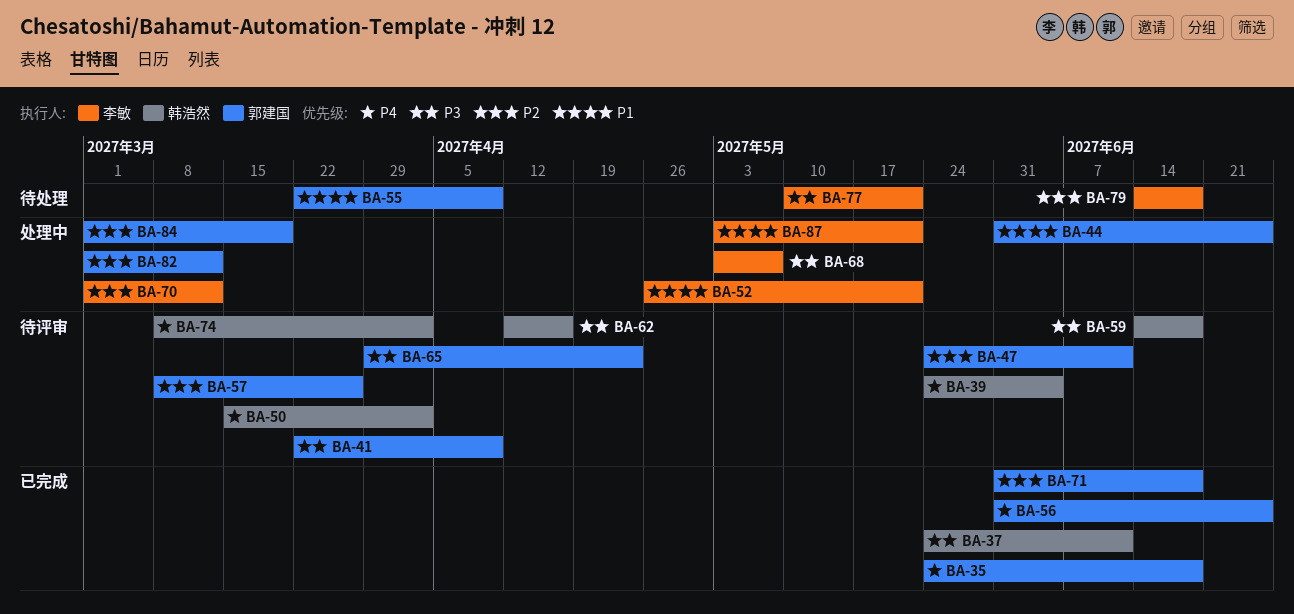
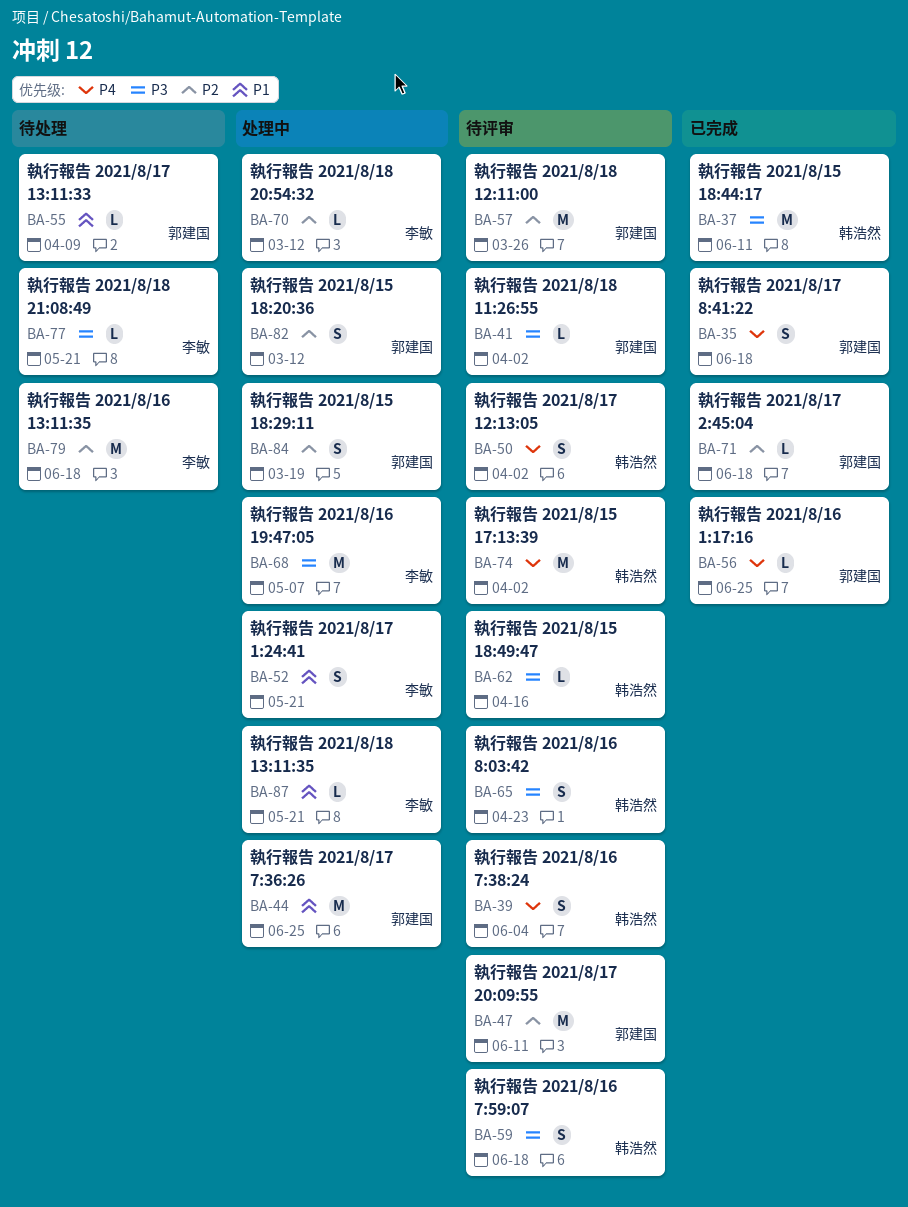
BA-41, due: Apr 9 -> Apr 2
BA-65, owner: 郭建国 -> 韩浩然

